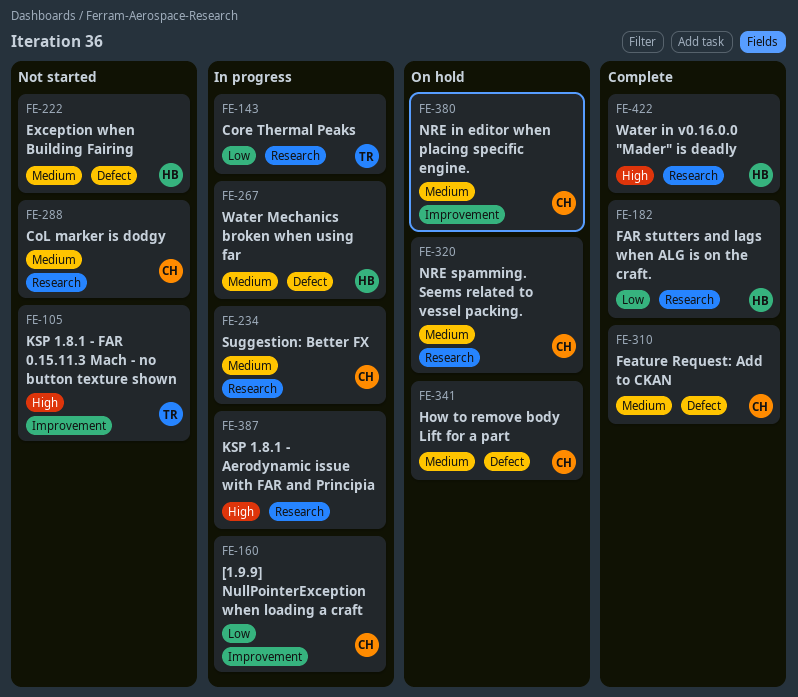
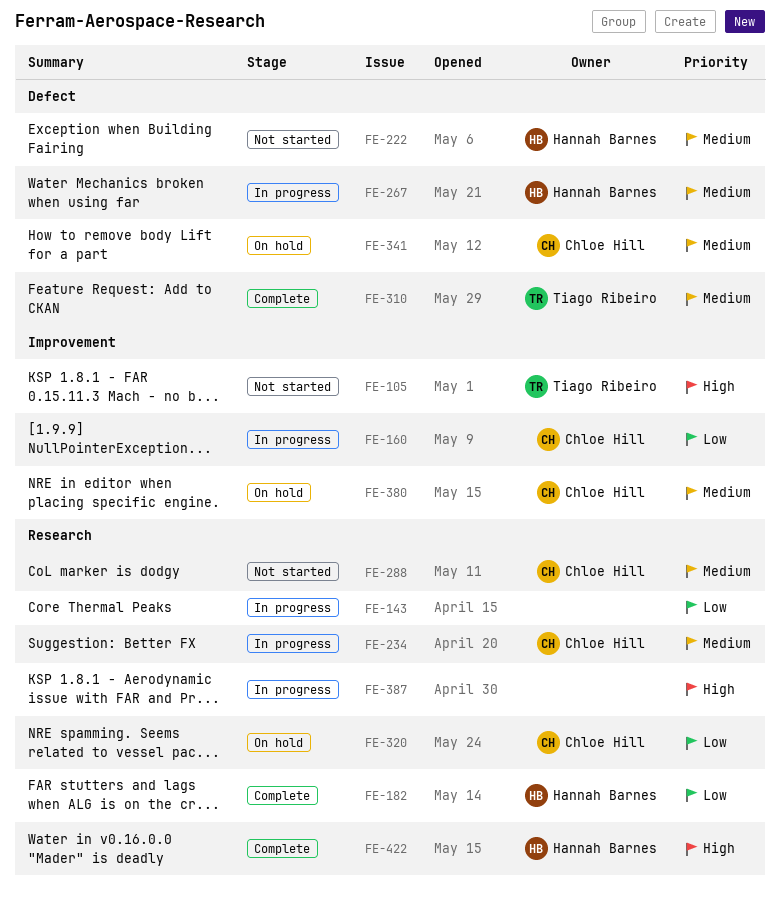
FE-143, owner: Tiago Ribeiro -> none
FE-310, owner: Chloe Hill -> Tiago Ribeiro
FE-320, priority: Medium -> Low

